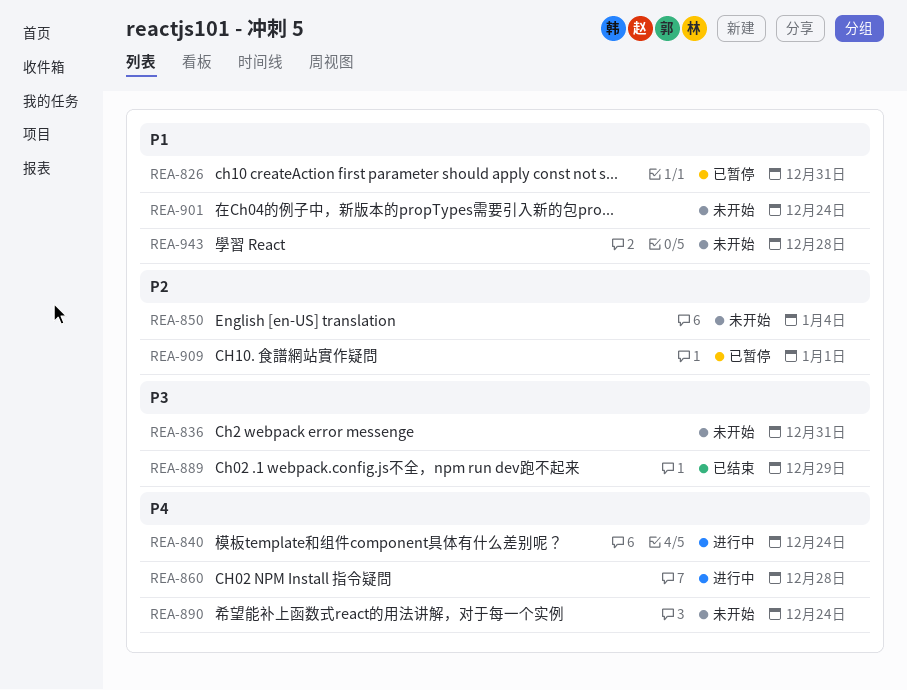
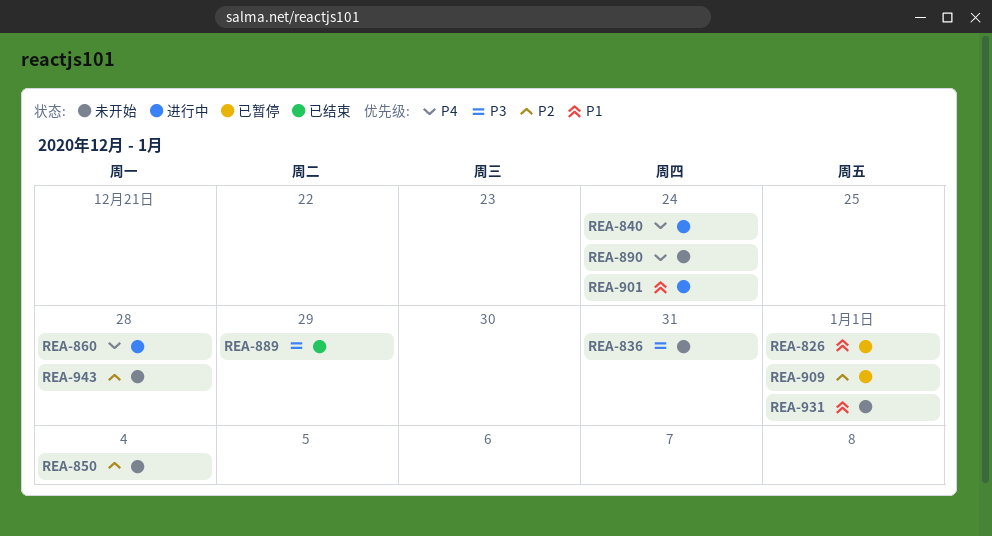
REA-826, due: Dec 31 -> Jan 1
REA-901, status: 未开始 -> 进行中
REA-931: none -> present
REA-943, priority: P1 -> P2

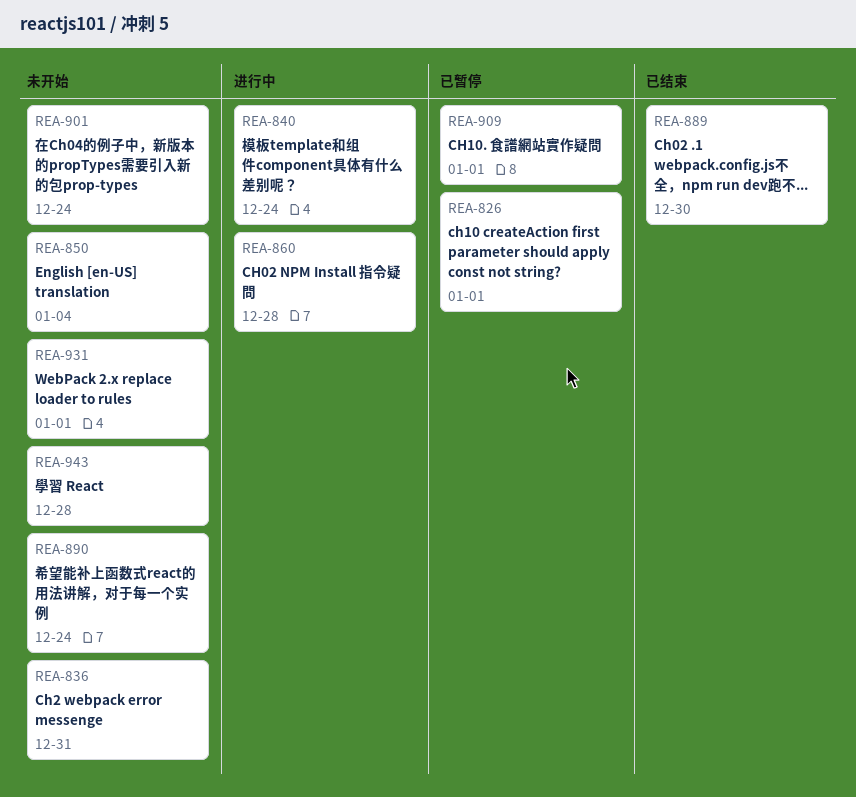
REA-889, due: Dec 29 -> Dec 30
REA-901, status: 进行中 -> 未开始

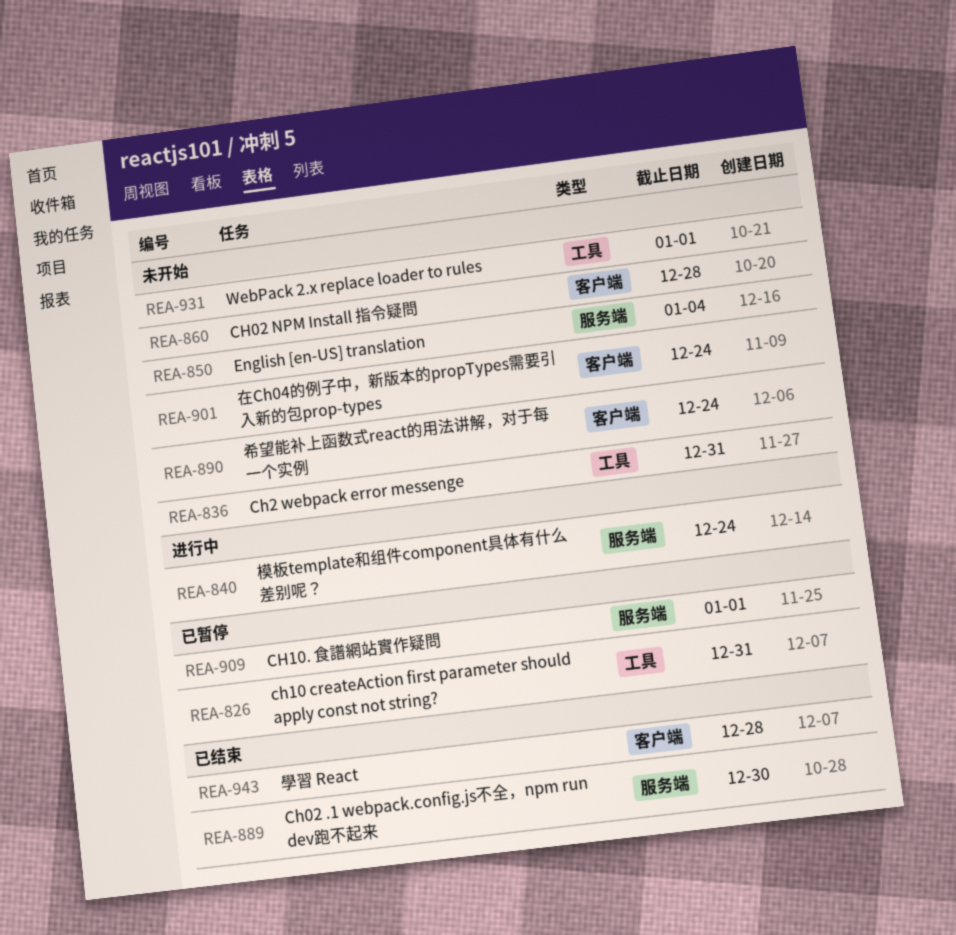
REA-826, due: Jan 1 -> Dec 31
REA-860, status: 进行中 -> 未开始
REA-943, status: 未开始 -> 已结束

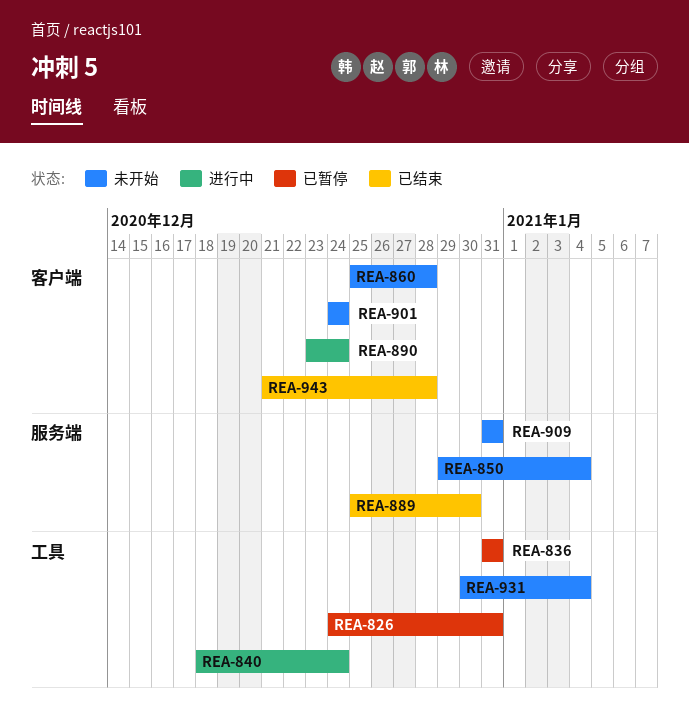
REA-836, status: 未开始 -> 已暂停
REA-840, label: 服务端 -> 工具
REA-890, status: 未开始 -> 进行中
REA-909, status: 已暂停 -> 未开始
REA-909, due: Jan 1 -> Dec 31
REA-931, due: Jan 1 -> Jan 4

